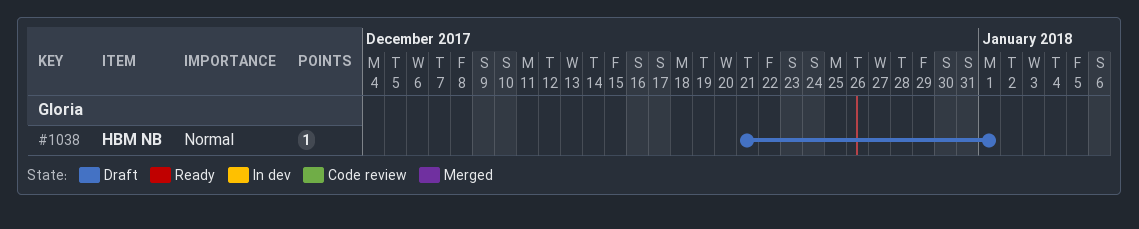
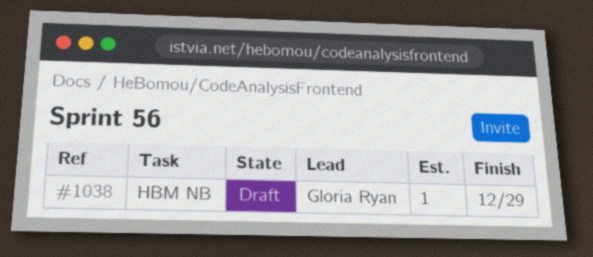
#1038, due: Jan 1 -> Dec 29

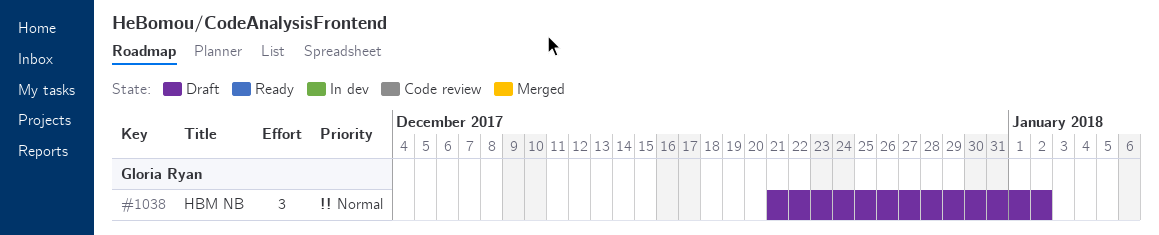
#1038, estimate: 1 -> 3
#1038, due: Dec 29 -> Jan 2

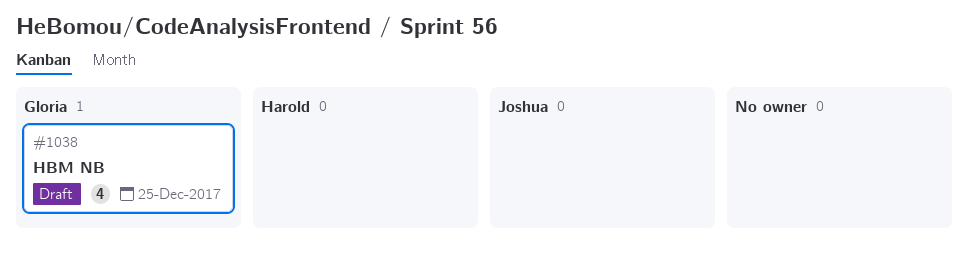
#1038, estimate: 3 -> 4
#1038, due: Jan 2 -> Dec 25

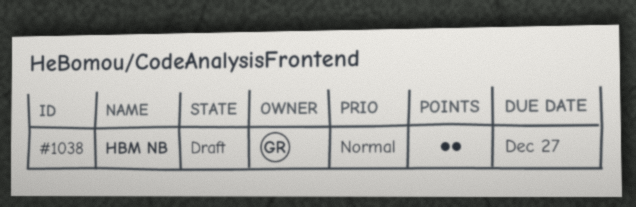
#1038, estimate: 4 -> 2
#1038, due: Dec 25 -> Dec 27

